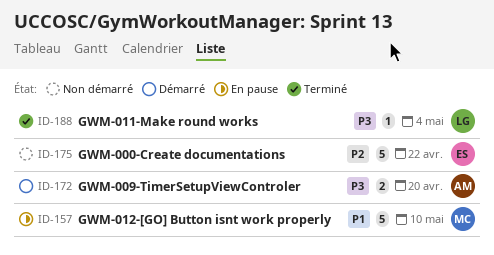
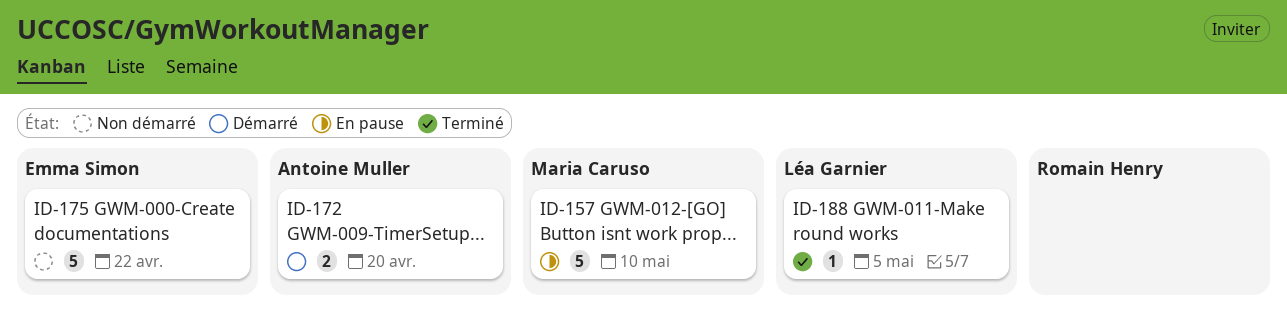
ID-188, due: May 4 -> May 5

